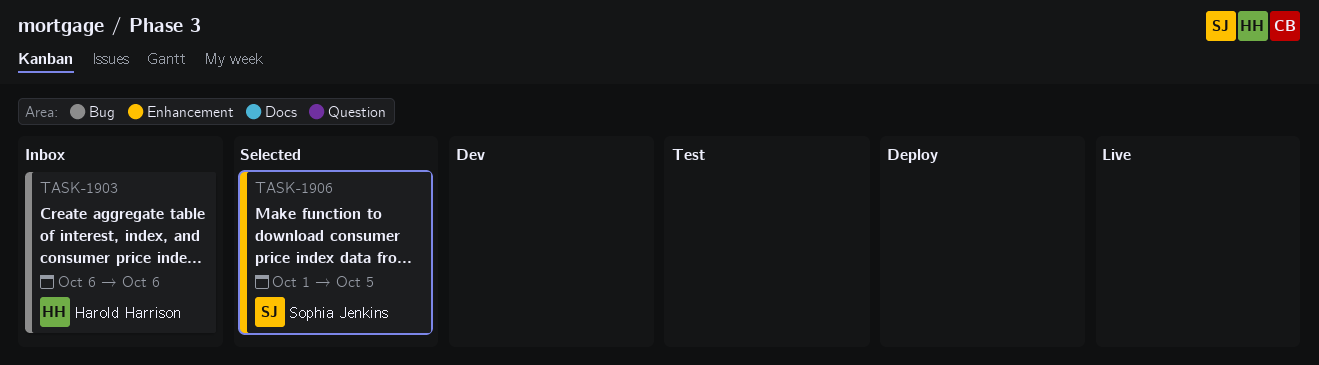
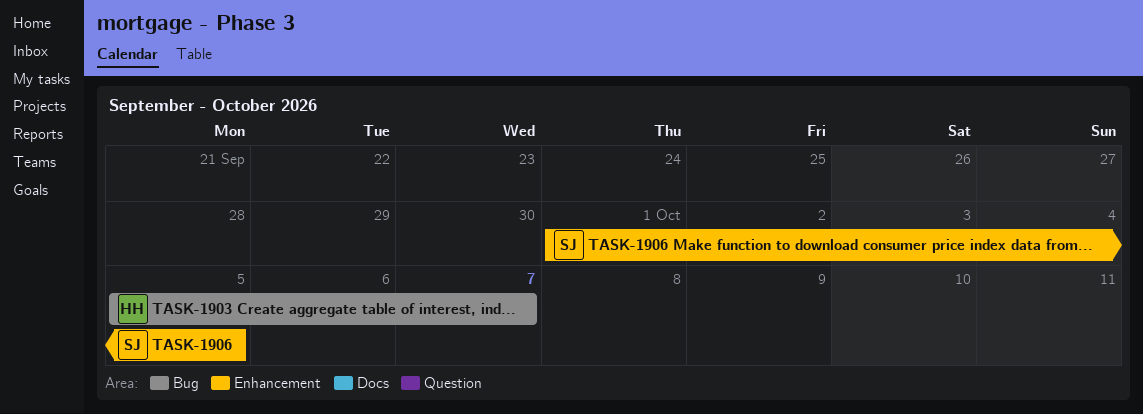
TASK-1903, start: Oct 6 -> Oct 5
TASK-1903, due: Oct 6 -> Oct 7

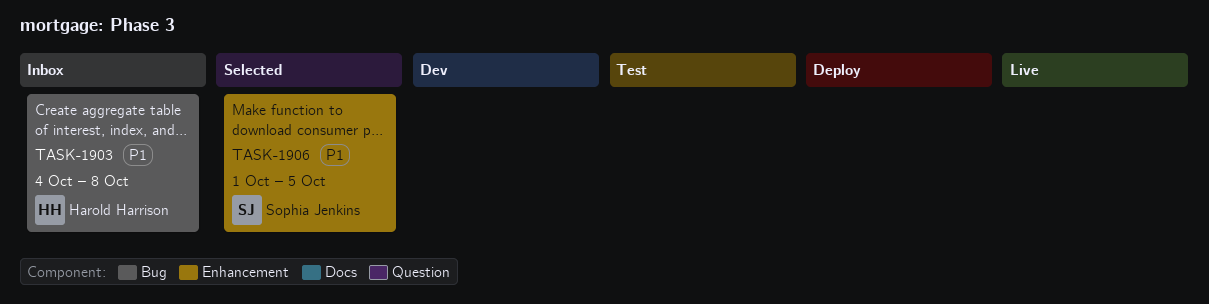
TASK-1903, start: Oct 5 -> Oct 4
TASK-1903, due: Oct 7 -> Oct 8

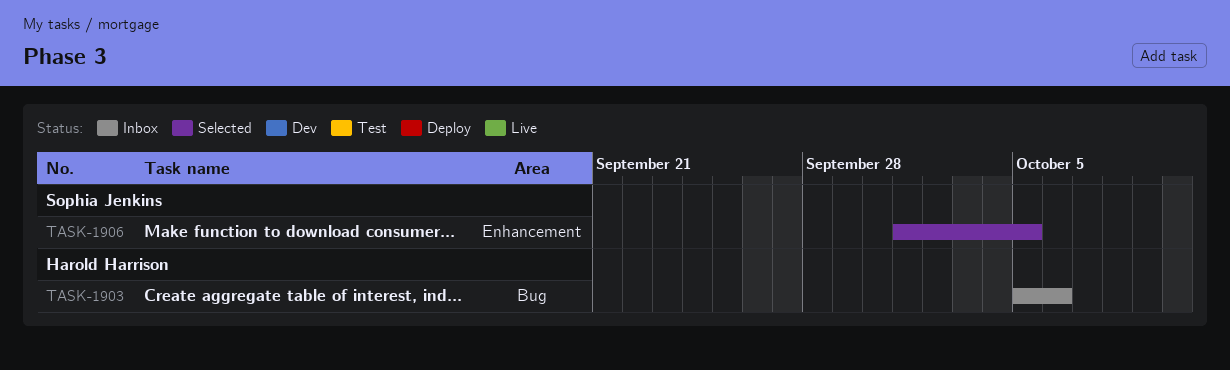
TASK-1903, start: Oct 4 -> Oct 5
TASK-1903, due: Oct 8 -> Oct 6

